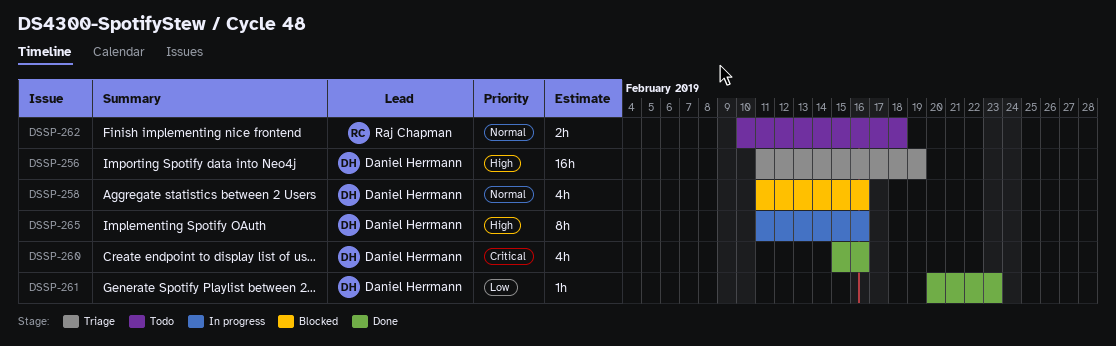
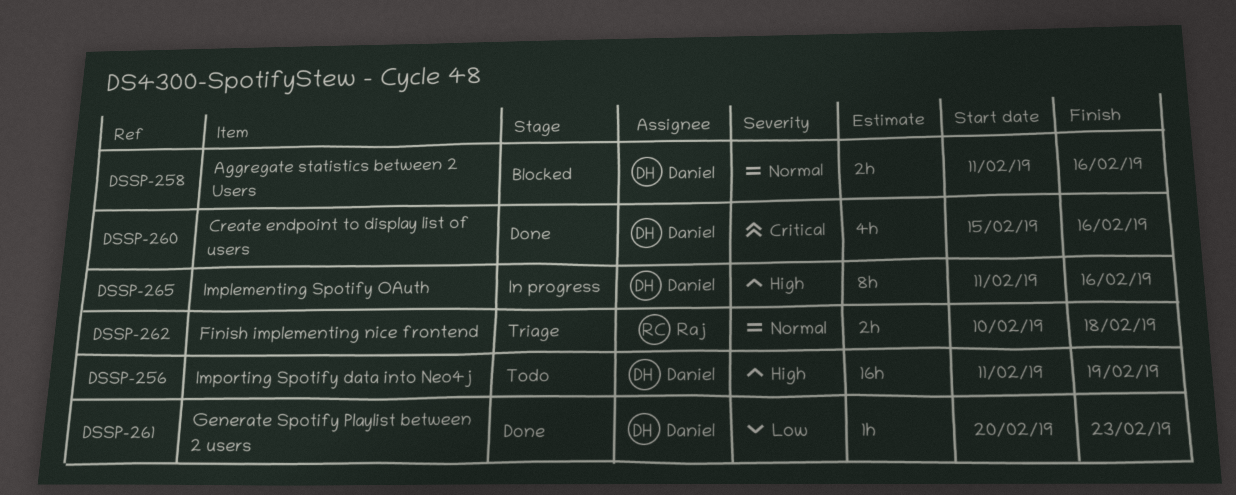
DSSP-256, status: Triage -> Todo
DSSP-258, estimate: 4h -> 2h
DSSP-262, status: Todo -> Triage

